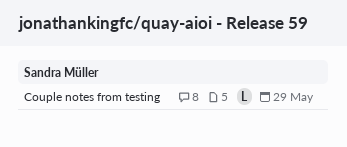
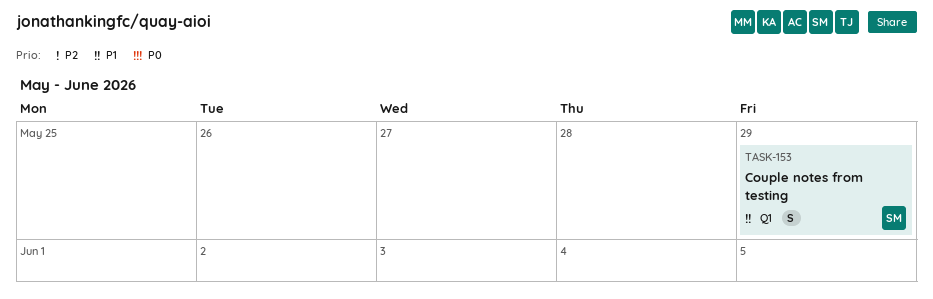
Couple notes from testing, estimate: L -> S

